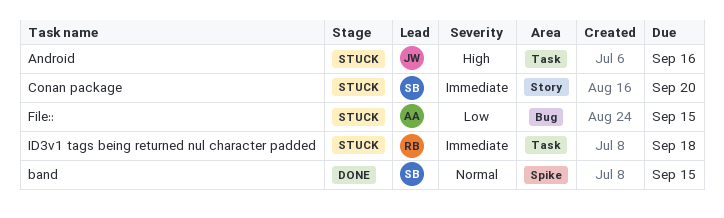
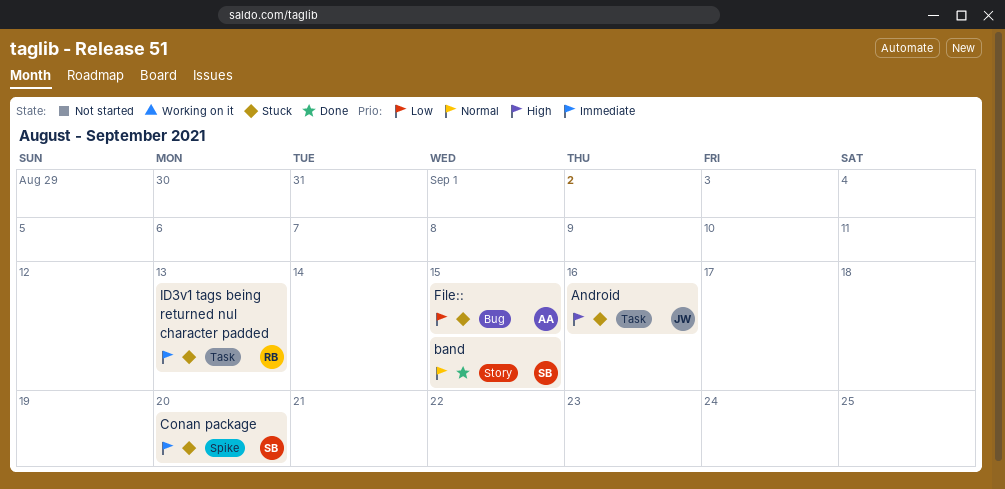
band, label: Spike -> Story
Conan package, label: Story -> Spike
ID3v1 tags being returned nul character padded, due: Sep 18 -> Sep 13

